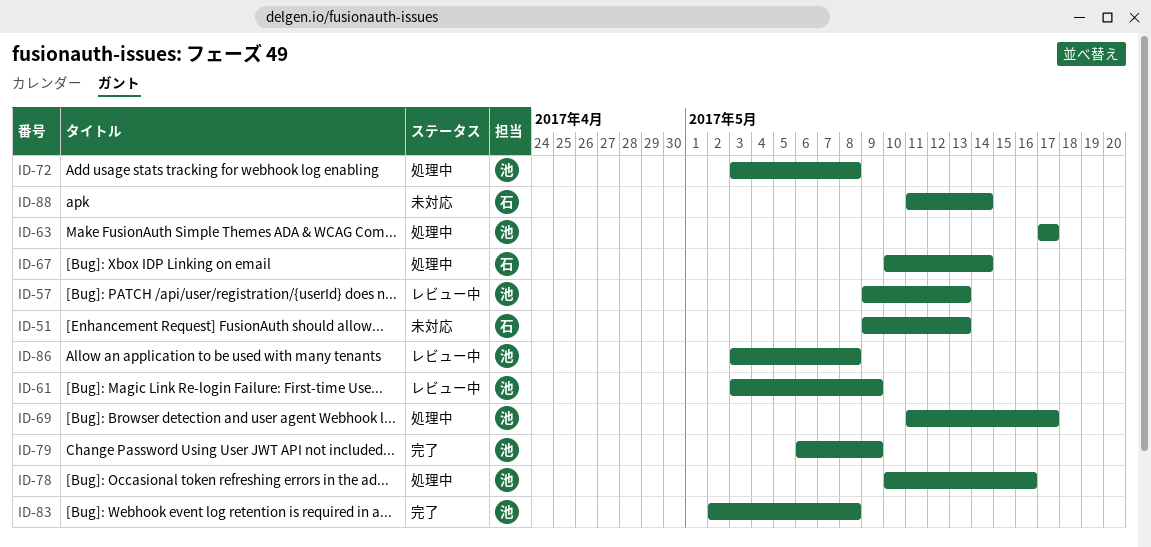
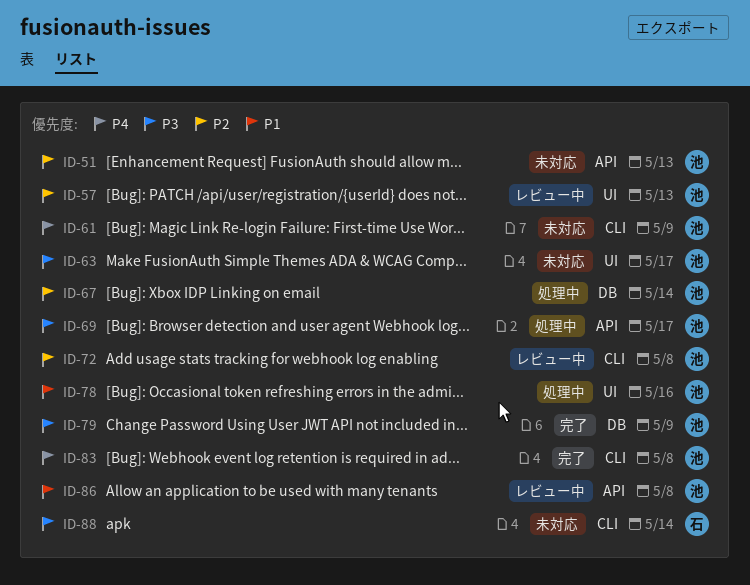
ID-51, owner: 石 -> 池
ID-61, status: レビュー中 -> 未対応
ID-63, status: 処理中 -> 未対応
ID-67, owner: 石 -> 池
ID-72, status: 処理中 -> レビュー中

